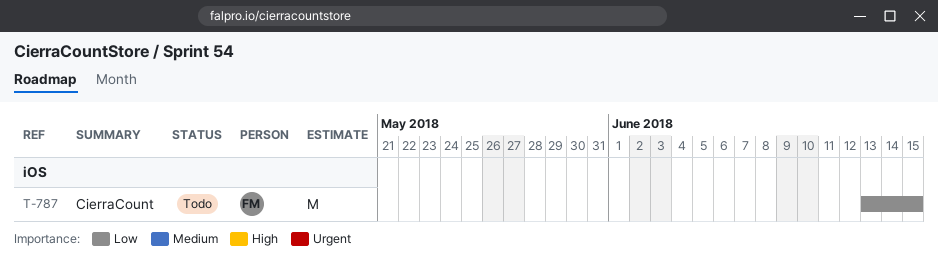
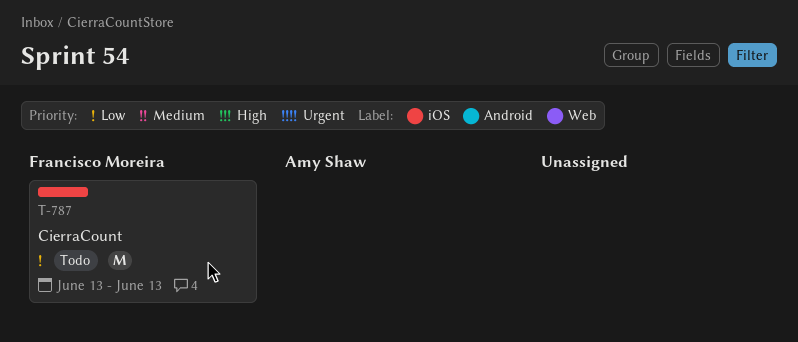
T-787, due: Jun 15 -> Jun 13

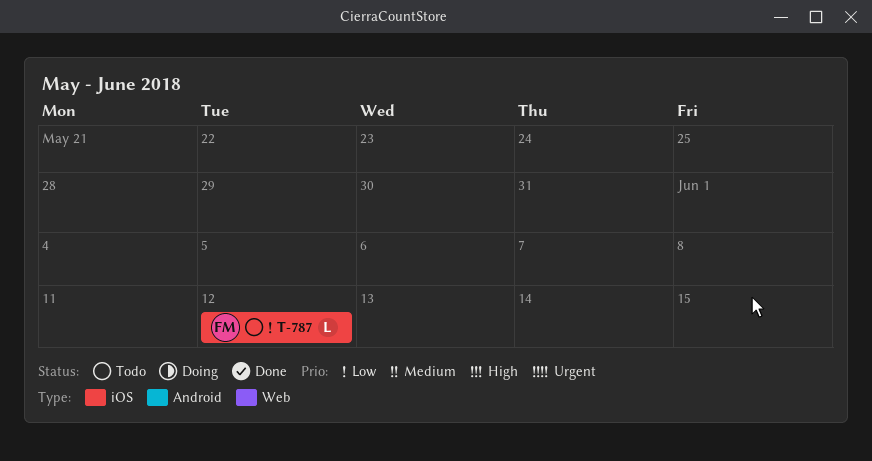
T-787, estimate: M -> L
T-787, start: Jun 13 -> Jun 12
T-787, due: Jun 13 -> Jun 12

